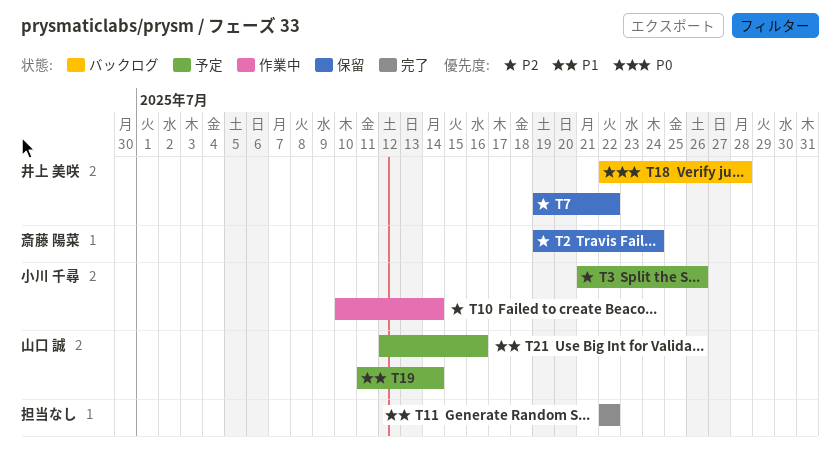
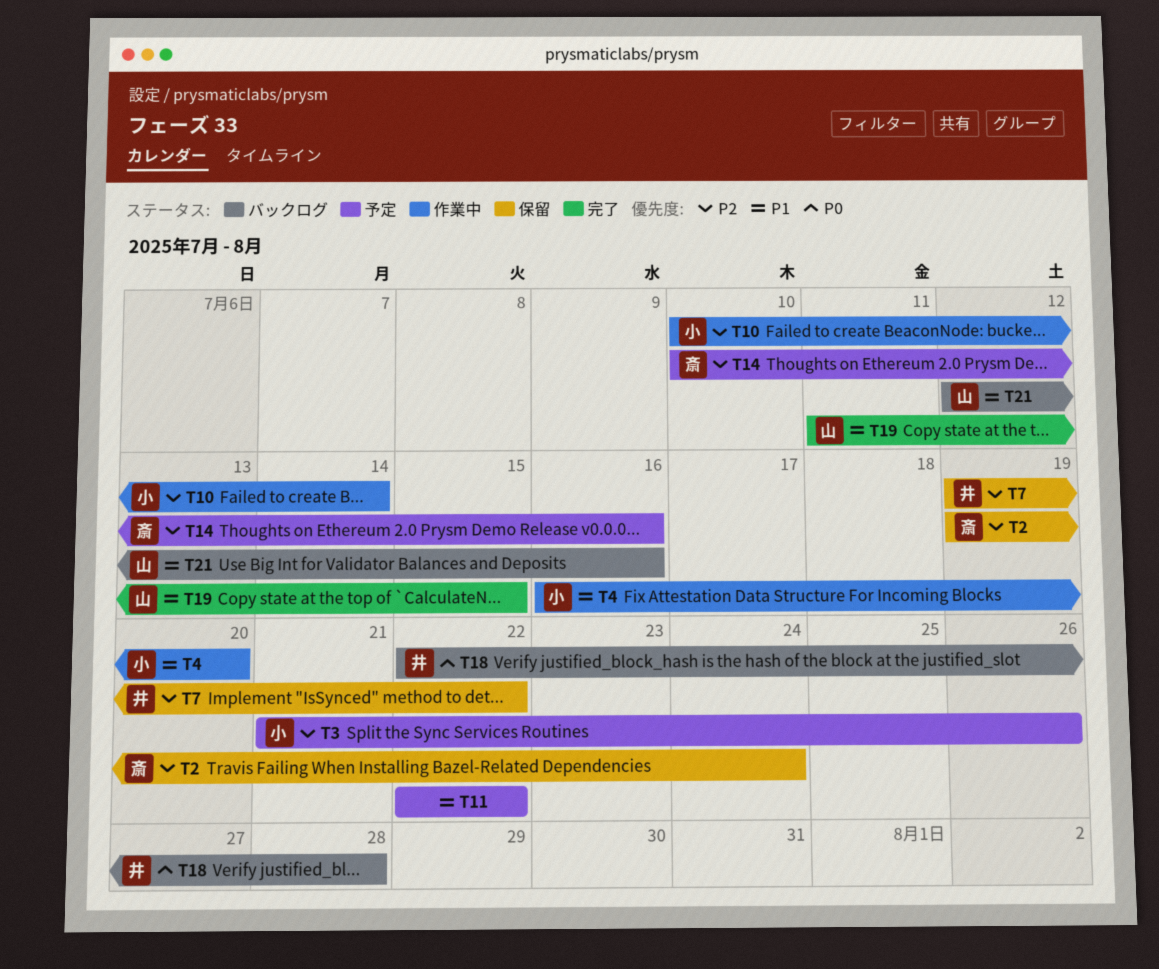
T4: none -> present
T11, status: 完了 -> 予定
T14: none -> present
T19, status: 予定 -> 完了
T19, due: Jul 14 -> Jul 15
T21, status: 予定 -> バックログ

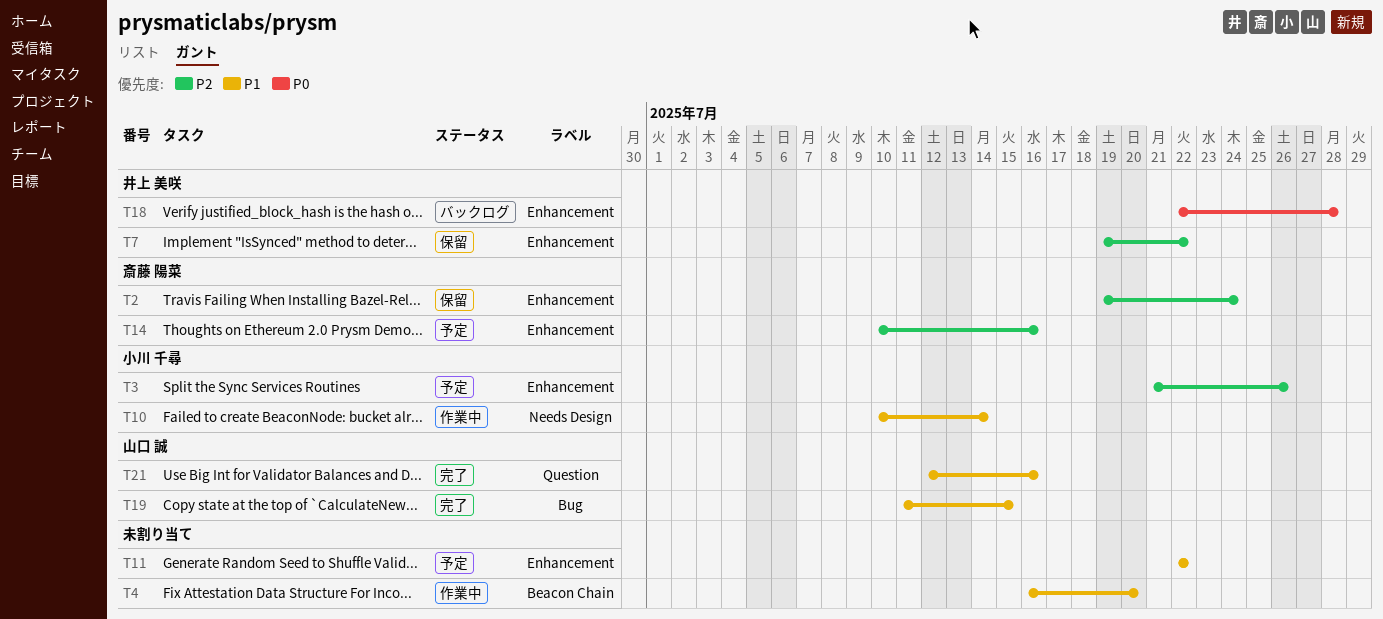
T4, owner: 小川 千尋 -> none
T10, priority: P2 -> P1
T21, status: バックログ -> 完了

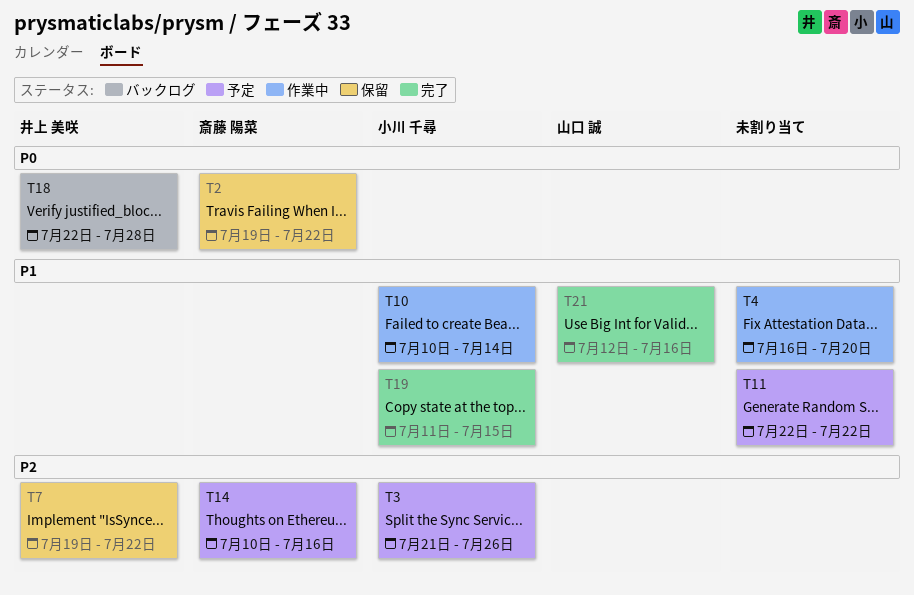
T2, priority: P2 -> P0
T2, due: Jul 24 -> Jul 22
T19, owner: 山口 誠 -> 小川 千尋

